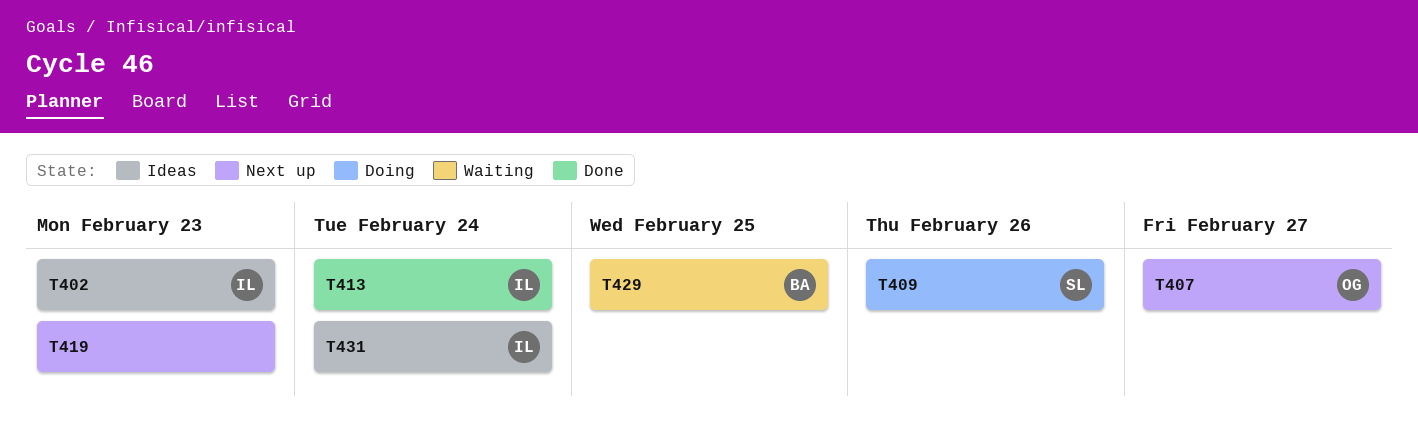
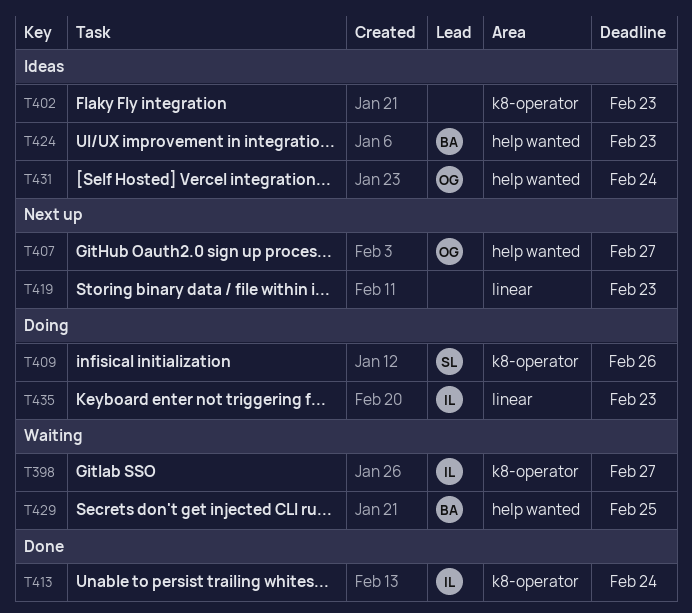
T398: none -> present
T402, owner: IL -> none
T424: none -> present
T431, owner: IL -> OG
T435: none -> present

